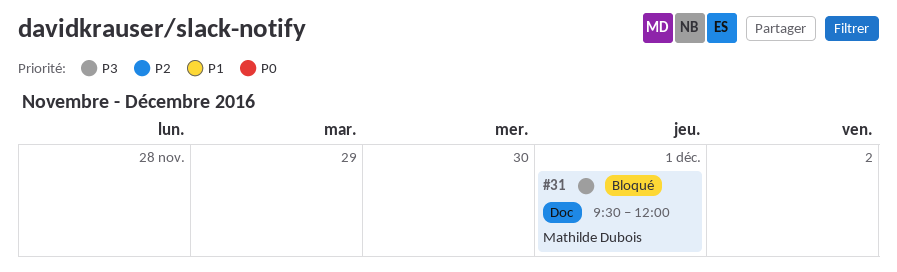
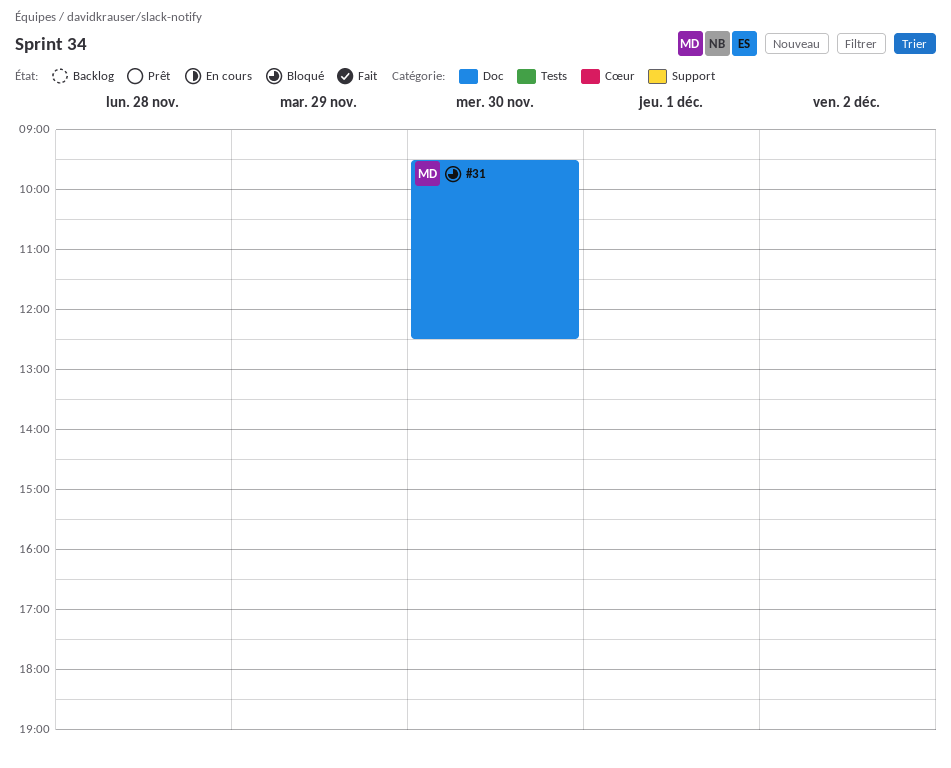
#31, day: Dec 1 -> Nov 30
#31, ends: 12:00 -> 12:30

